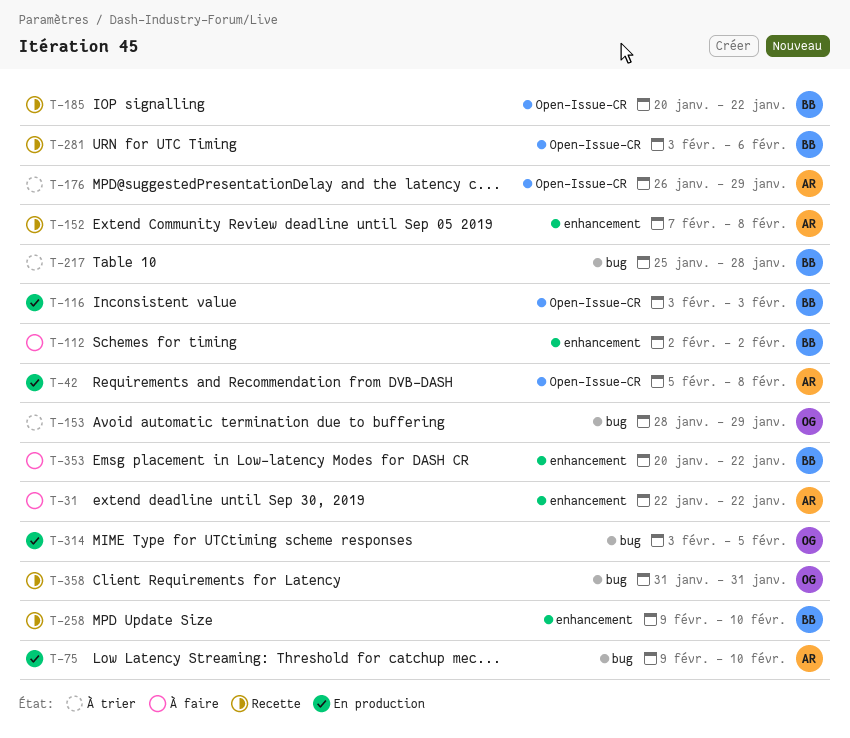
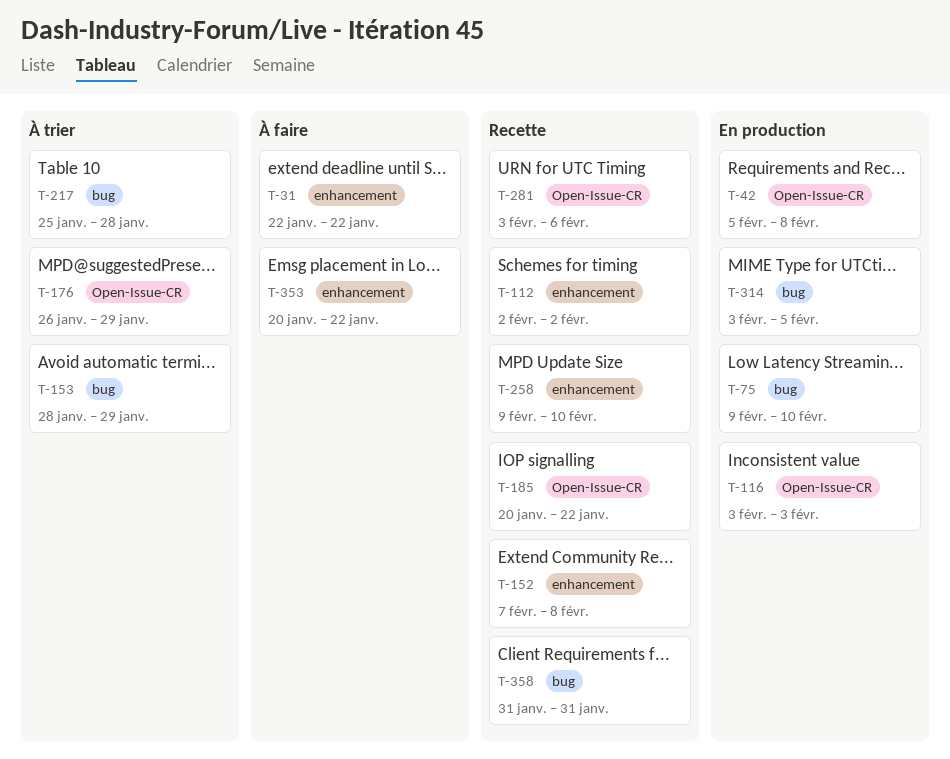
T-112, status: À faire -> Recette

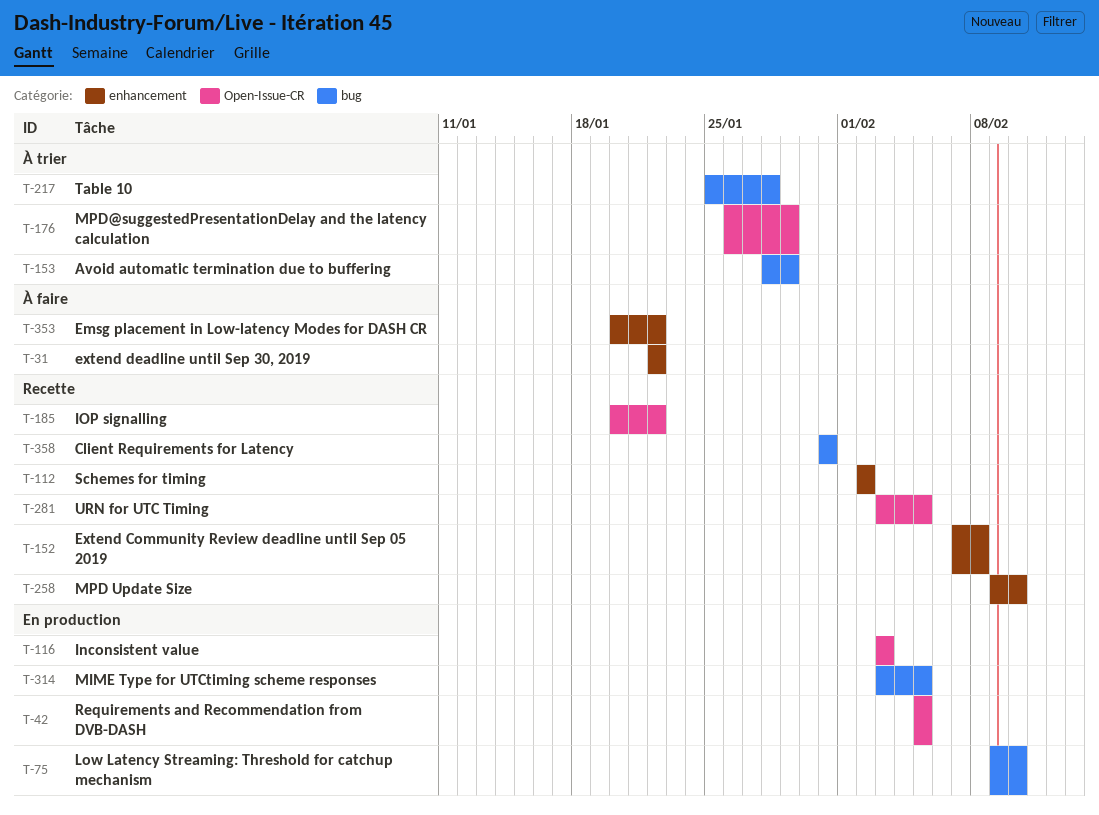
T-42, due: Feb 8 -> Feb 5
T-281, due: Feb 6 -> Feb 5

